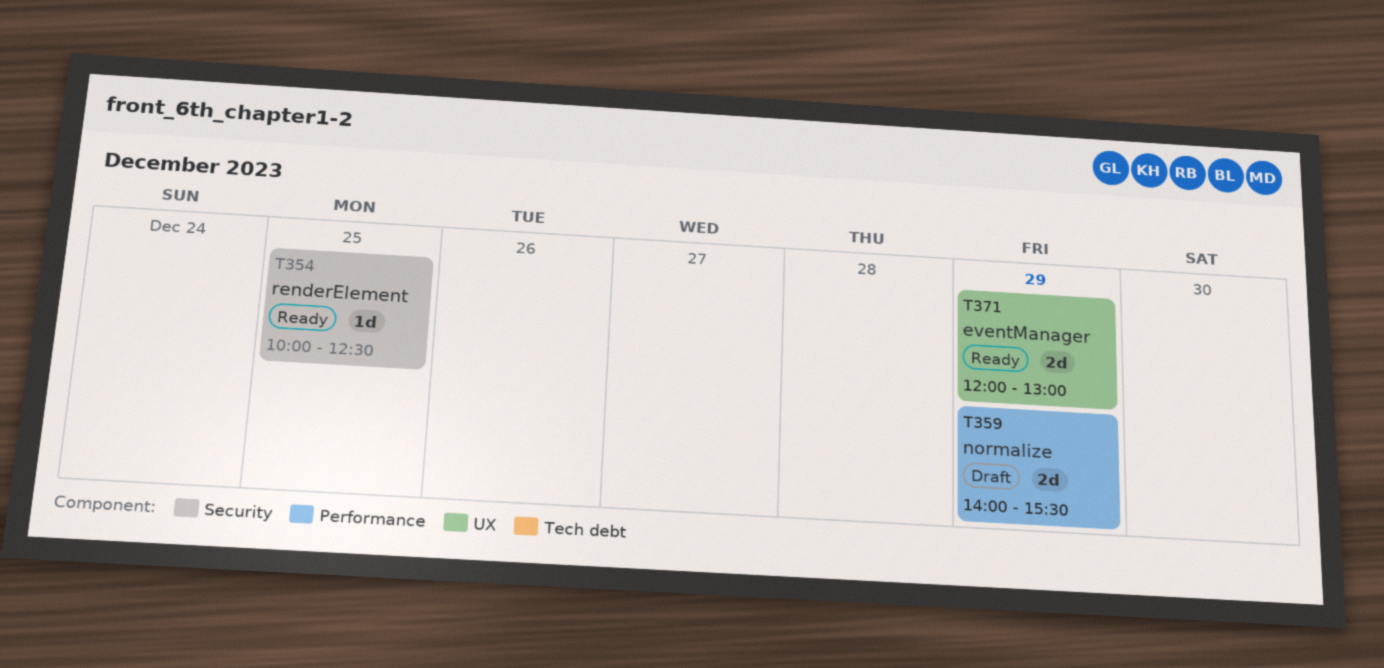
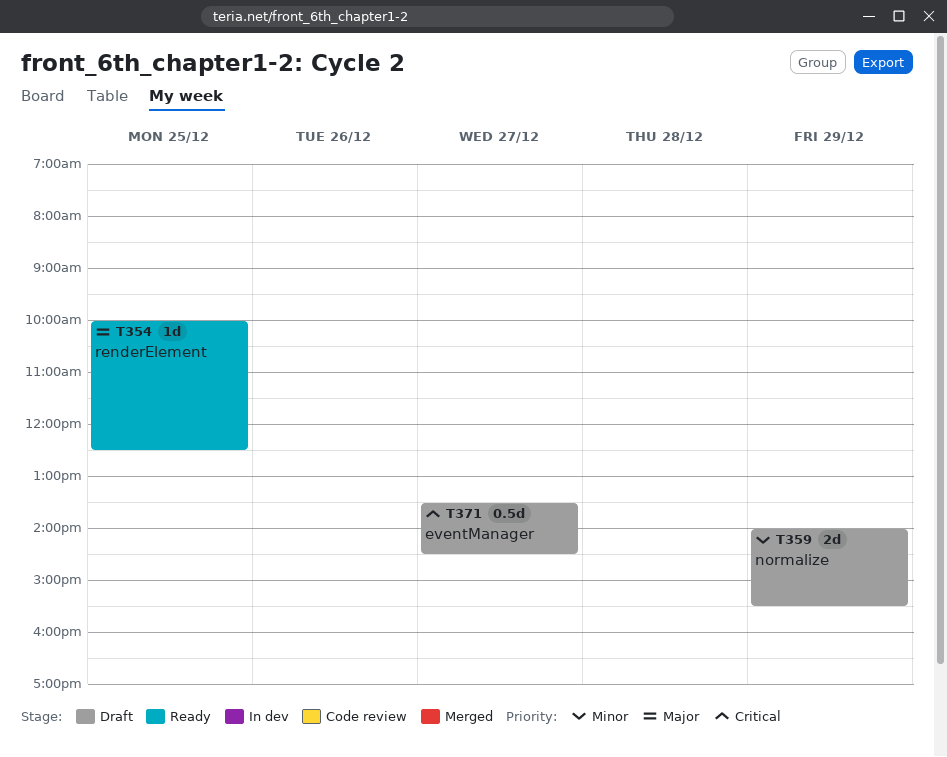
T371, status: Ready -> Draft
T371, estimate: 2d -> 0.5d
T371, day: Dec 29 -> Dec 27
T371, begins: 12:00 -> 13:30
T371, ends: 13:00 -> 14:30

